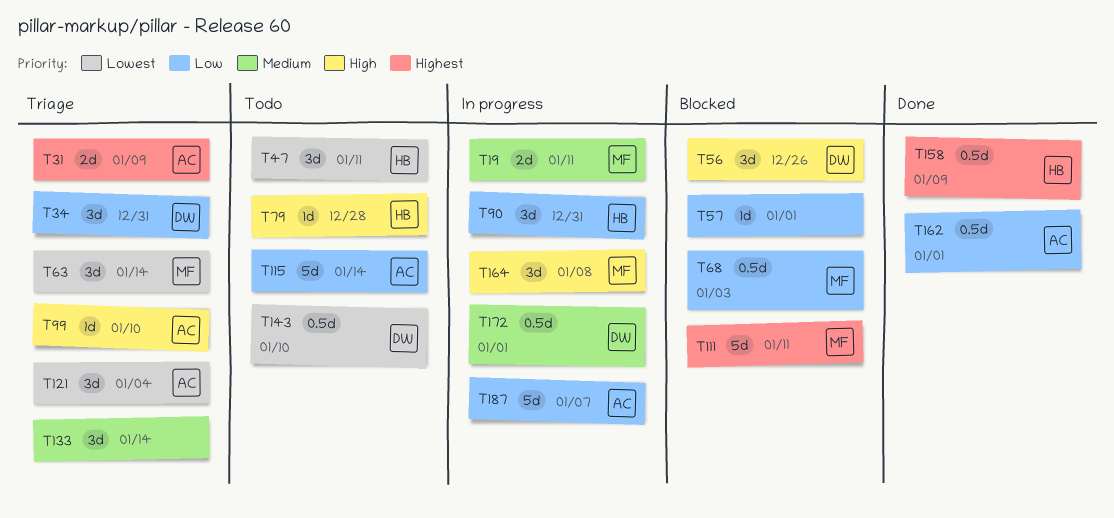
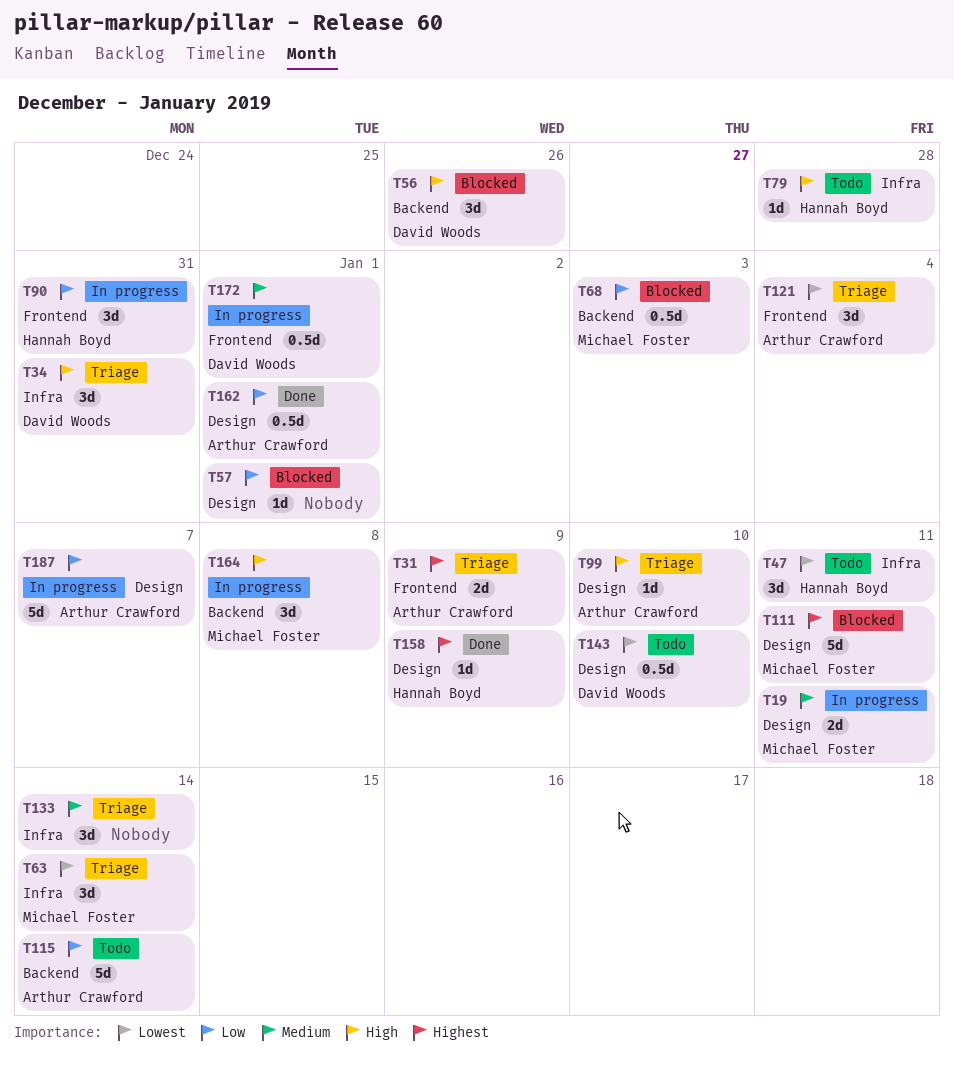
T34, priority: Low -> High
T158, estimate: 0.5d -> 1d

